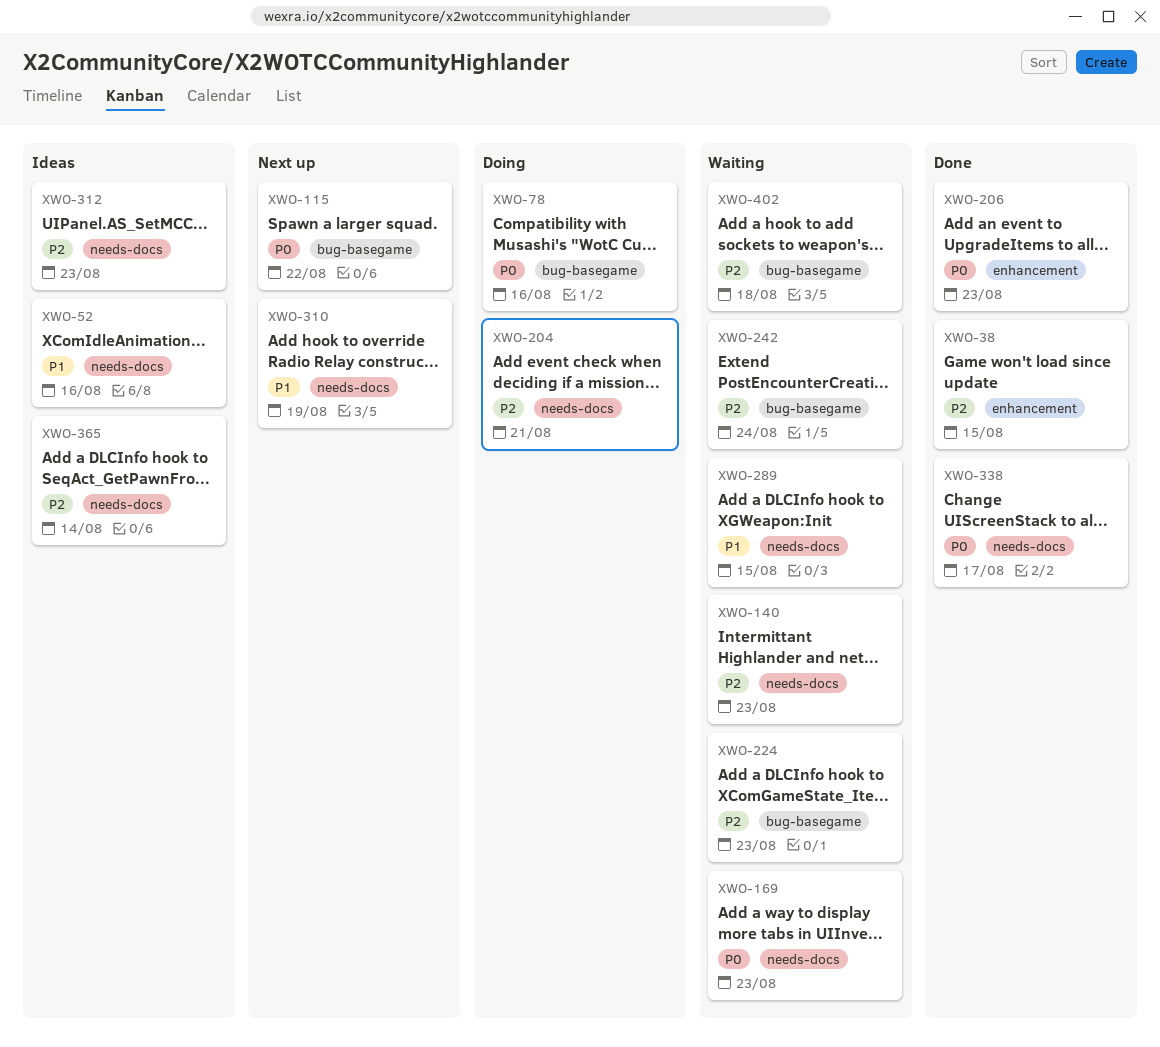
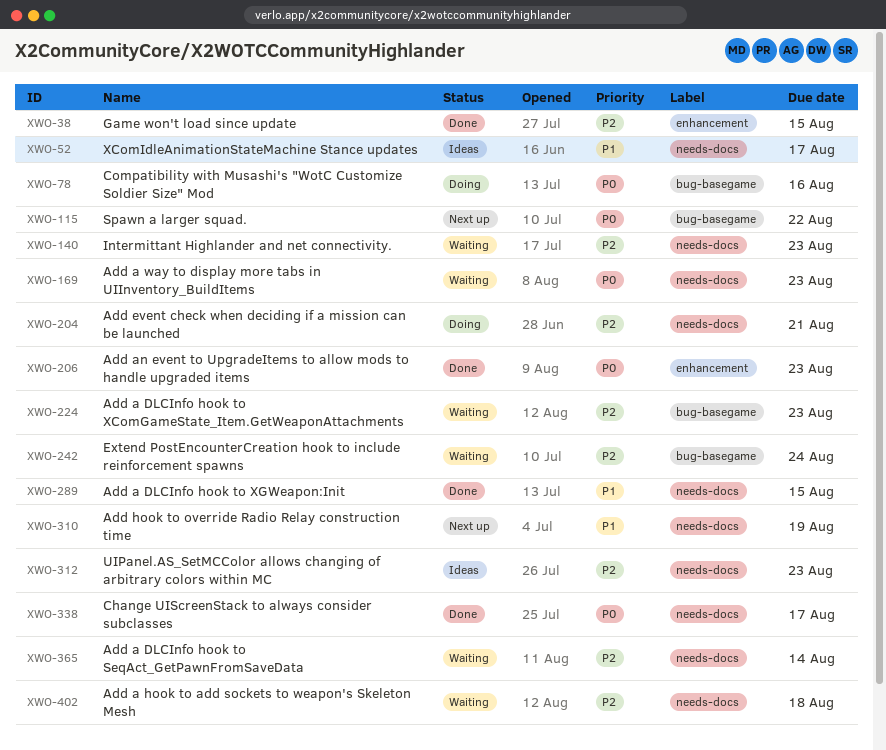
XWO-52, due: Aug 16 -> Aug 17
XWO-289, status: Waiting -> Done
XWO-365, status: Ideas -> Waiting
XWO-402, label: bug-basegame -> needs-docs

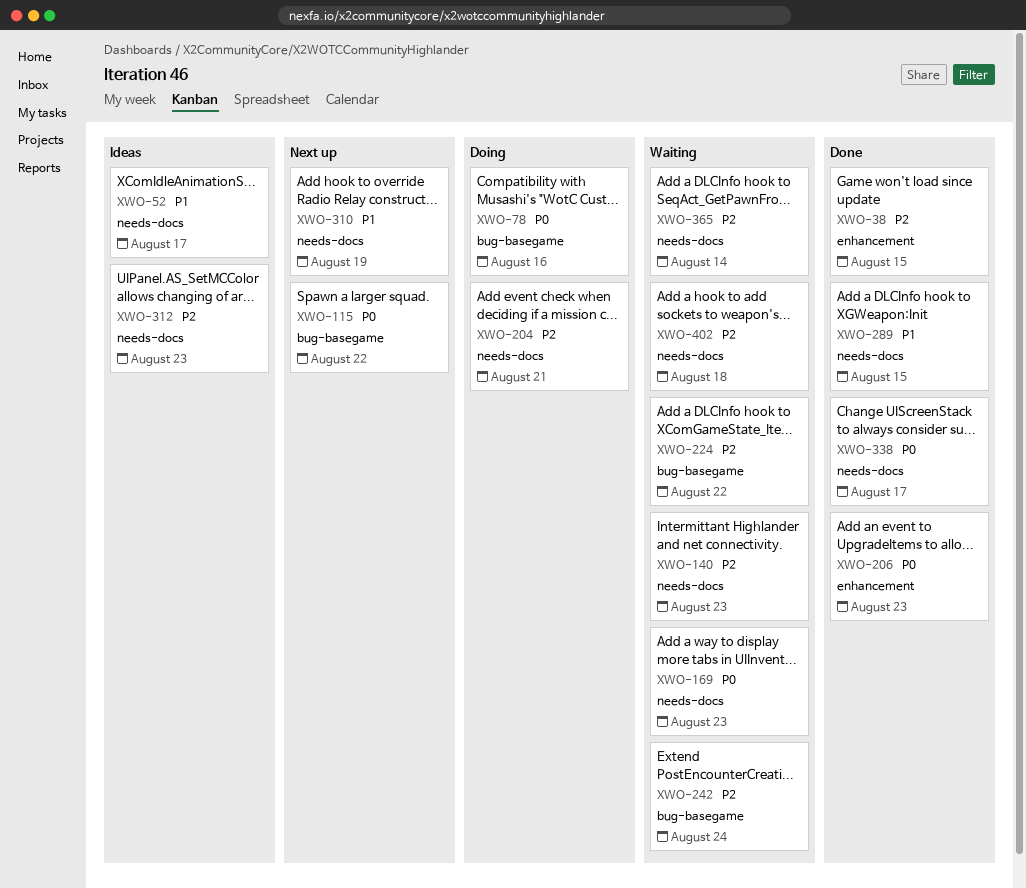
XWO-224, due: Aug 23 -> Aug 22

